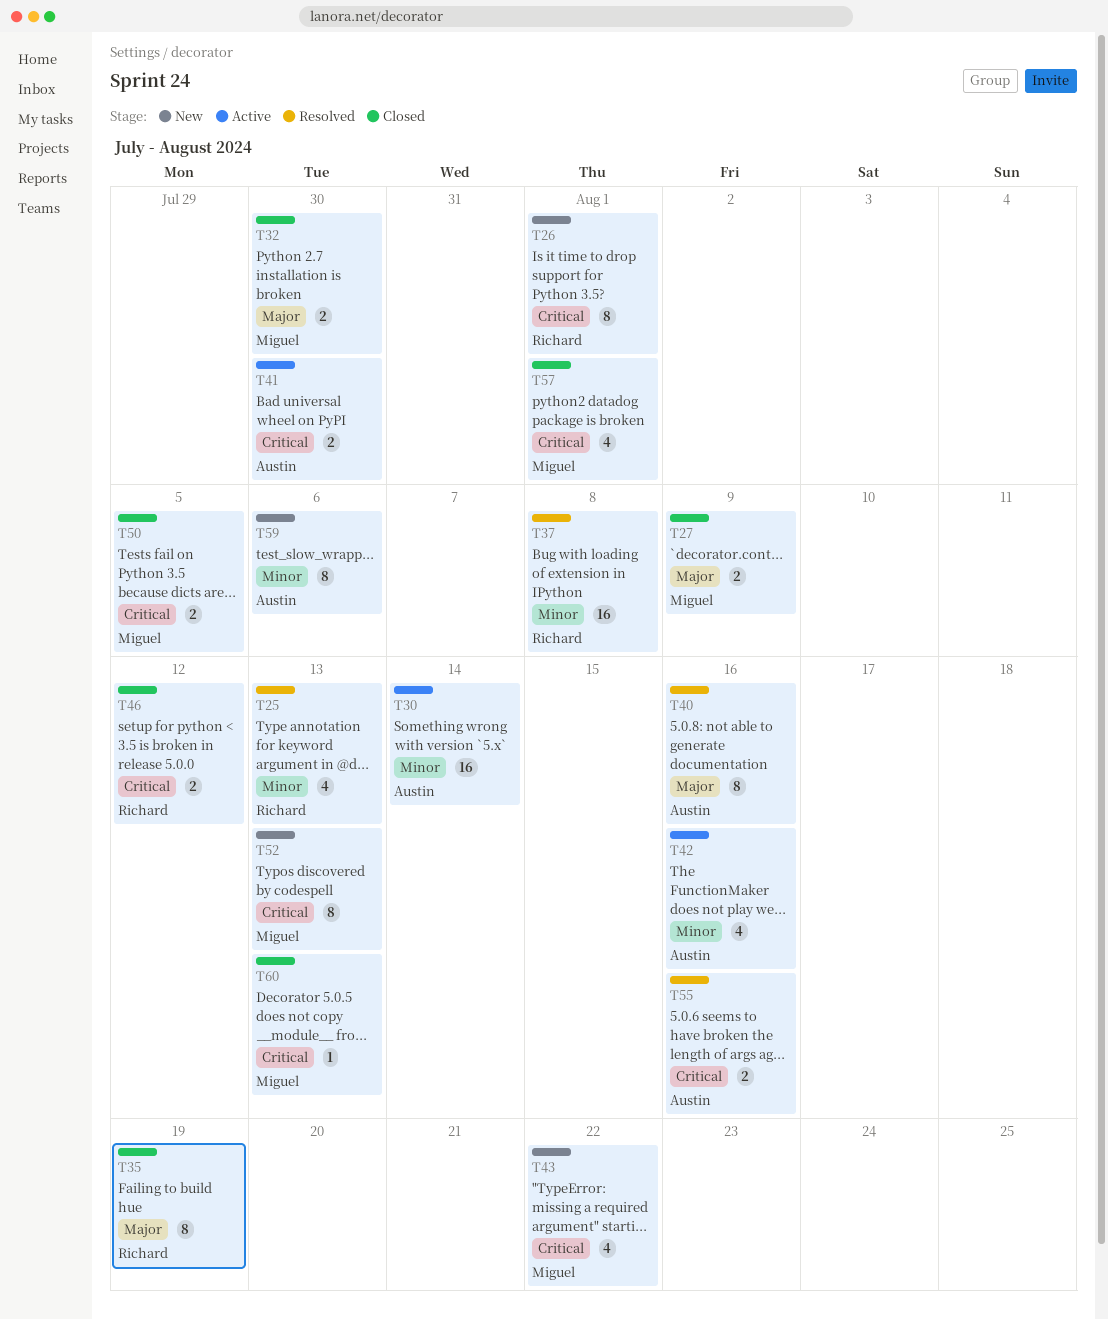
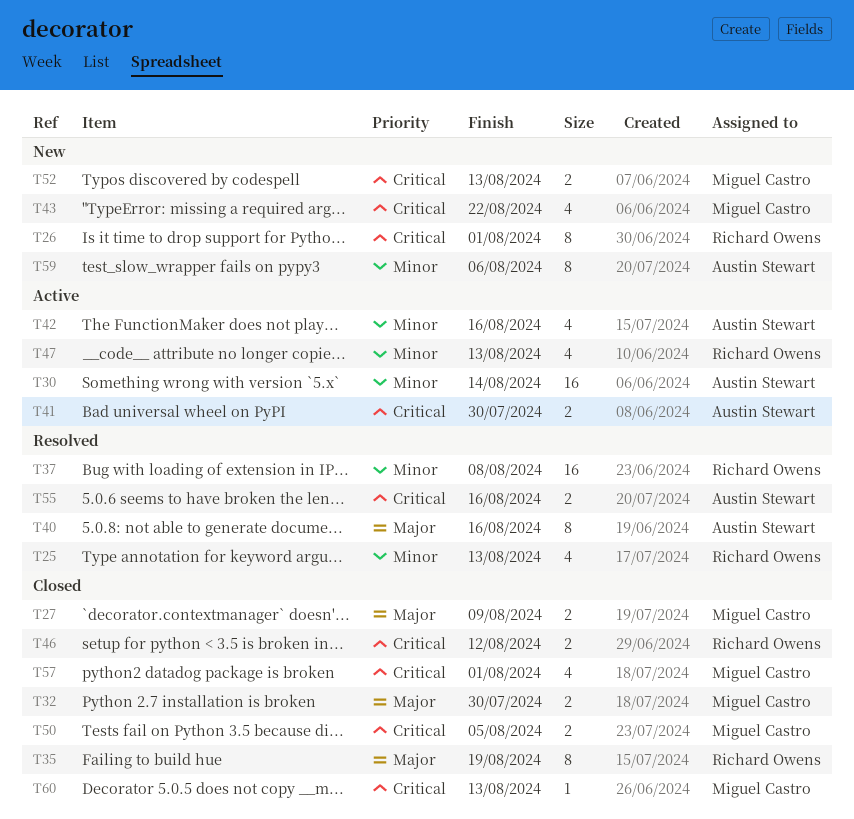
T47: none -> present
T52, estimate: 8 -> 2

